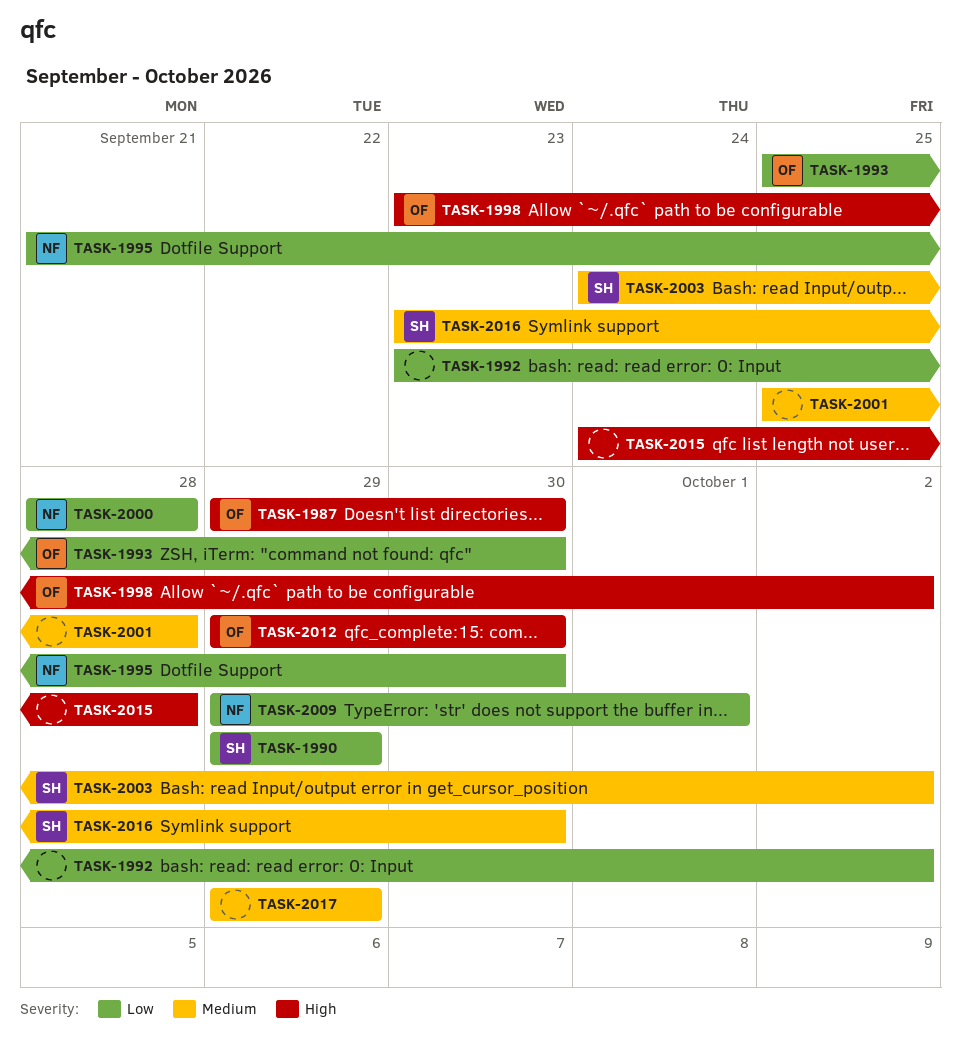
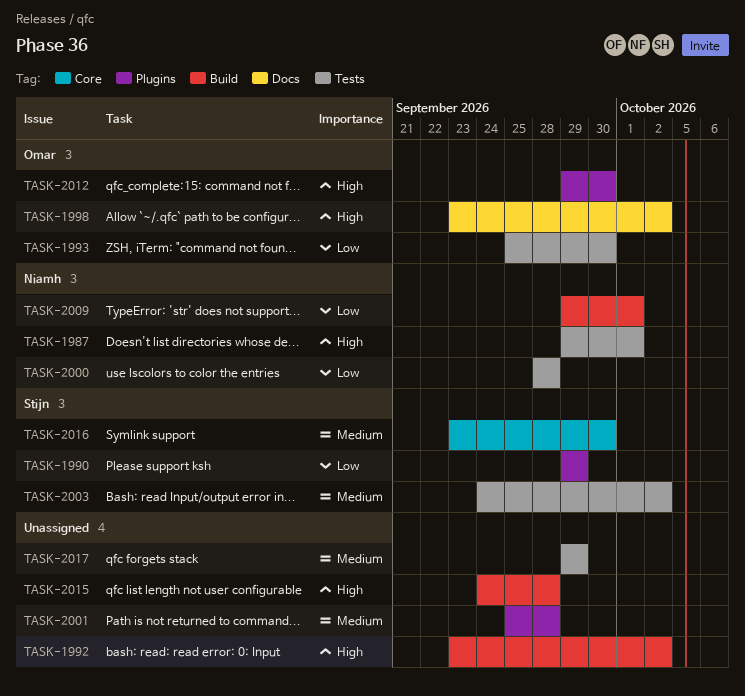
TASK-1987, owner: Omar -> Niamh
TASK-1987, due: Sep 30 -> Oct 1
TASK-1992, priority: Low -> High
TASK-1995: present -> none

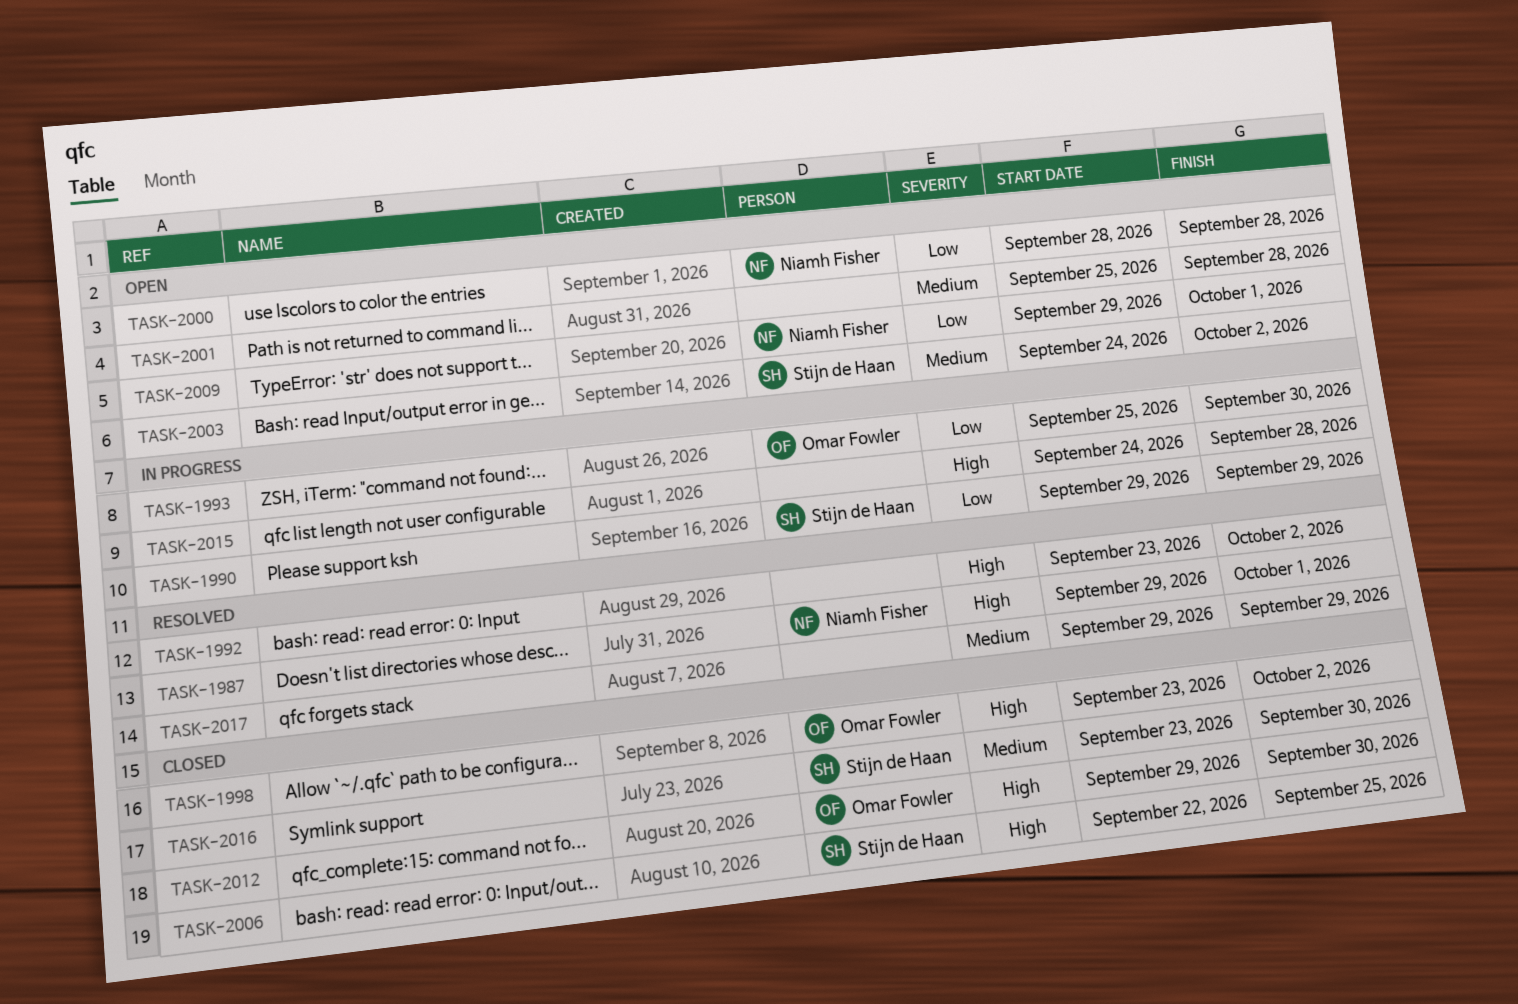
TASK-2006: none -> present

